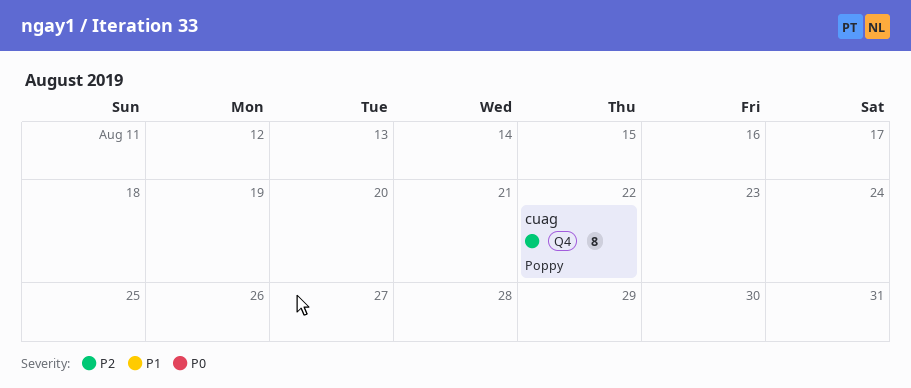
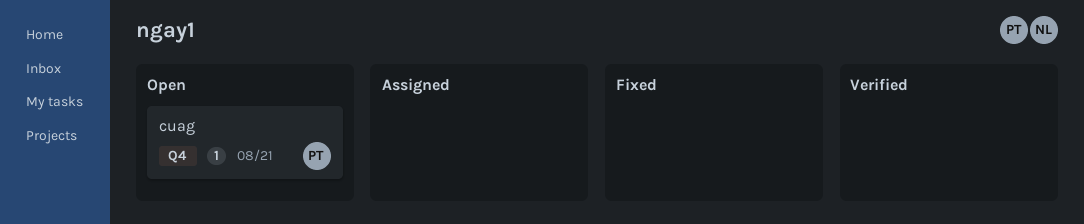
cuag, estimate: 8 -> 1
cuag, due: Aug 22 -> Aug 21

